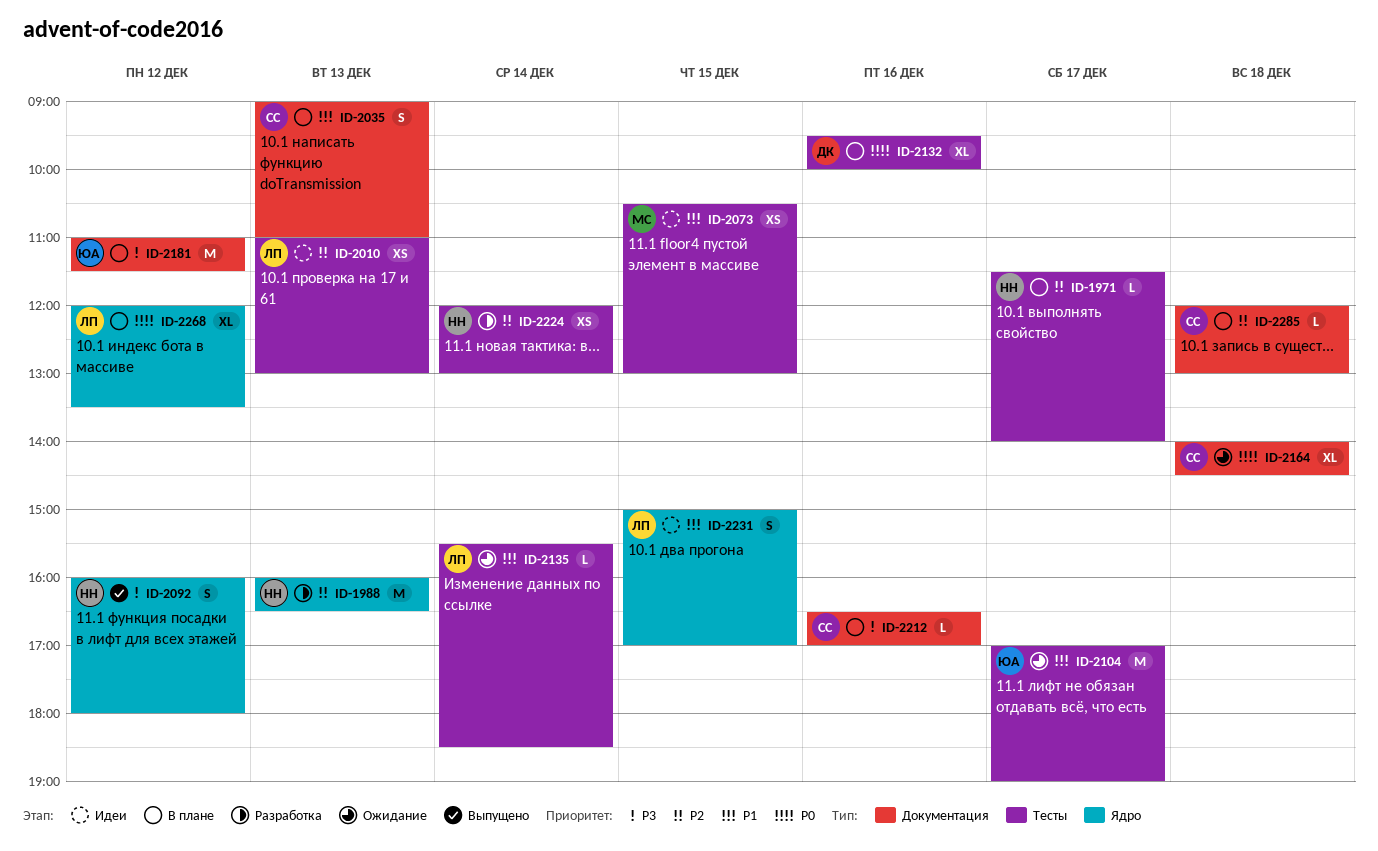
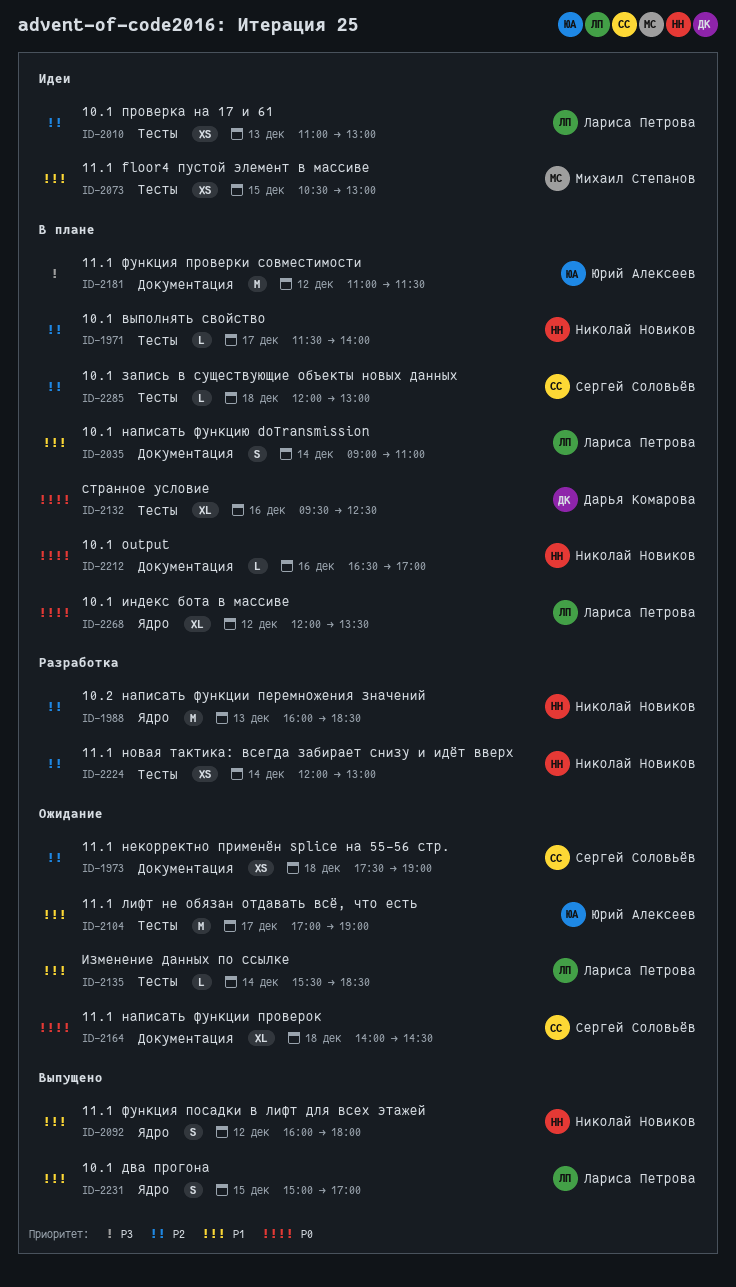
ID-1973: none -> present
ID-1988, ends: 16:30 -> 18:30
ID-2035, owner: Сергей Соловьёв -> Лариса Петрова
ID-2035, day: Dec 13 -> Dec 14
ID-2092, priority: P3 -> P1
ID-2132, ends: 10:00 -> 12:30
ID-2212, owner: Сергей Соловьёв -> Николай Новиков
ID-2212, priority: P3 -> P0
ID-2231, status: Идеи -> Выпущено
ID-2285, label: Документация -> Тесты

